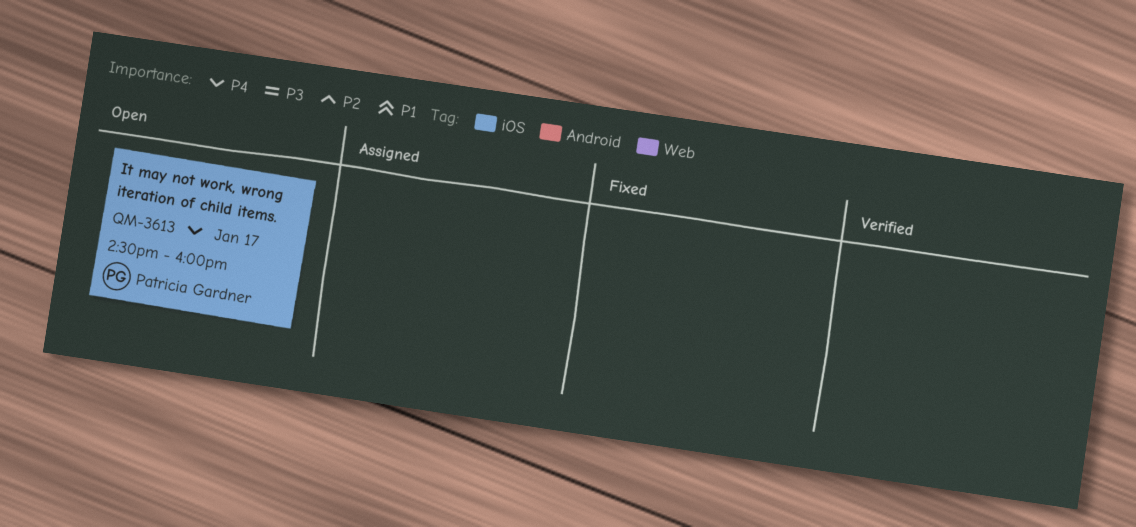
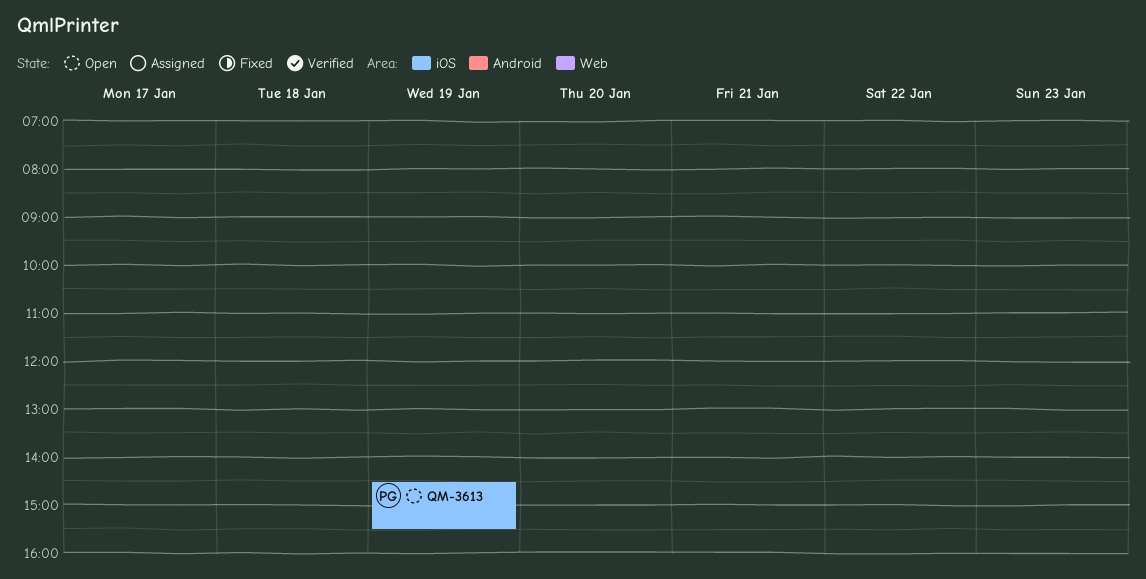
QM-3613, day: Jan 17 -> Jan 19
QM-3613, ends: 16:00 -> 15:30

